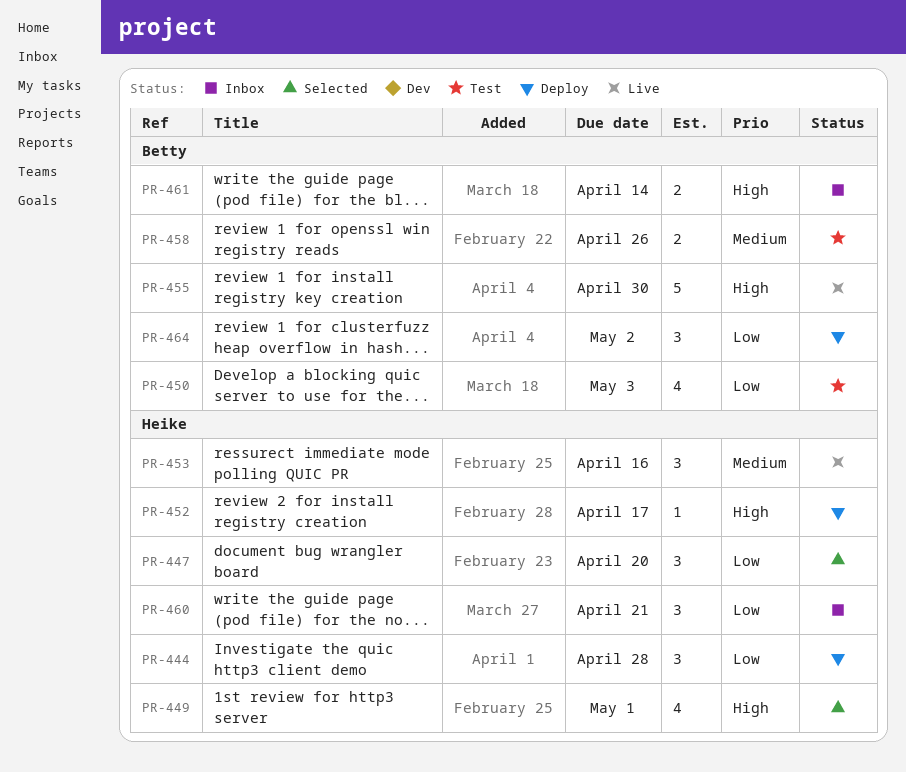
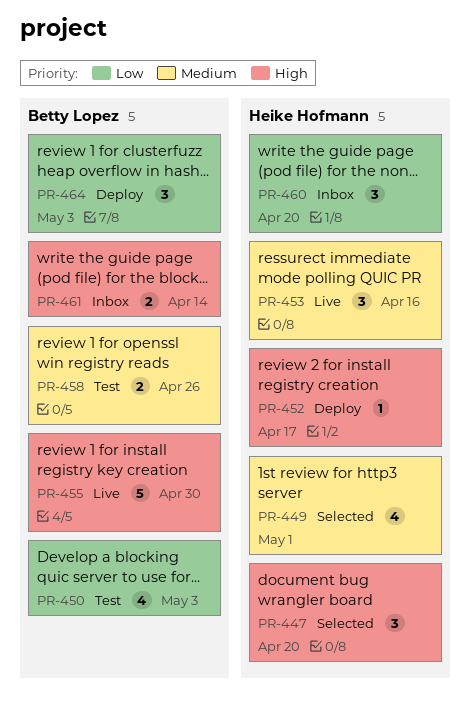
PR-444: present -> none
PR-447, priority: Low -> High
PR-449, priority: High -> Medium
PR-460, due: Apr 21 -> Apr 20
PR-464, due: May 2 -> May 3

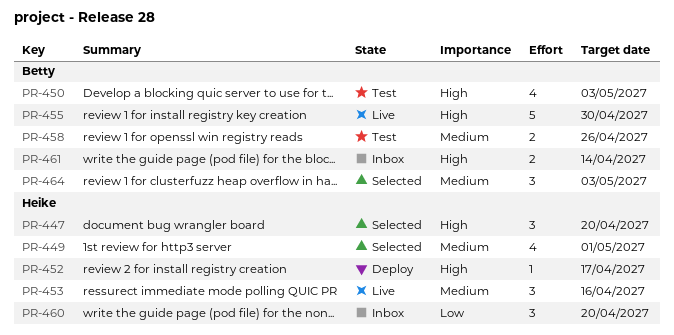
PR-450, priority: Low -> High
PR-464, status: Deploy -> Selected
PR-464, priority: Low -> Medium

